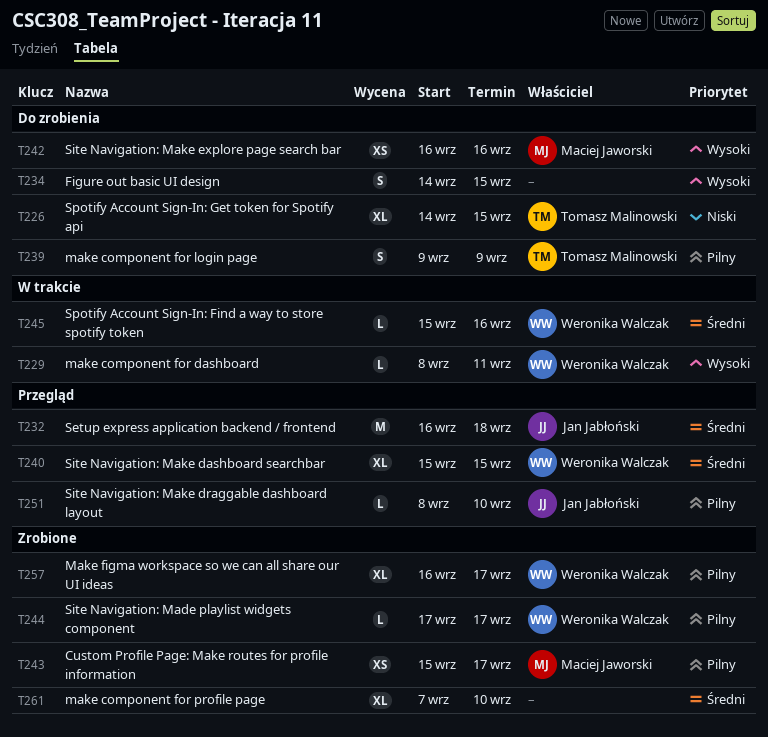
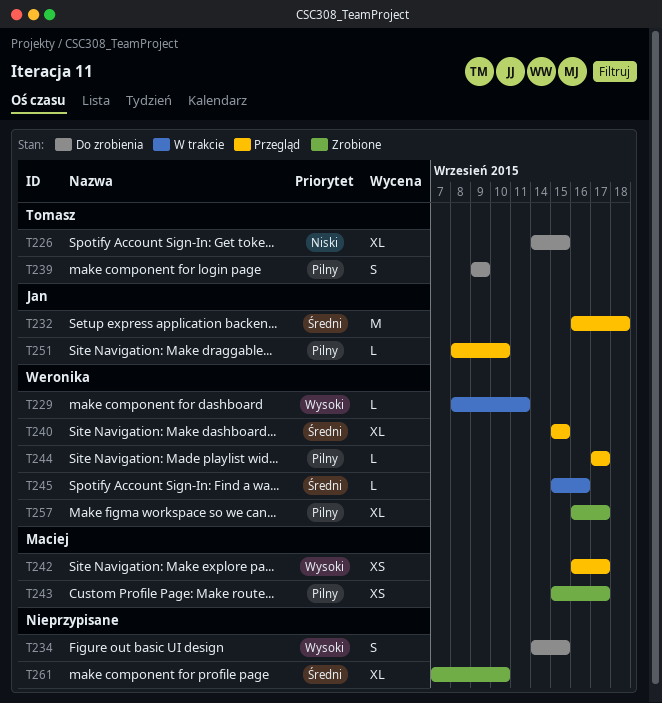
T242, status: Do zrobienia -> Przegląd
T242, due: Sep 16 -> Sep 17
T244, status: Zrobione -> Przegląd

